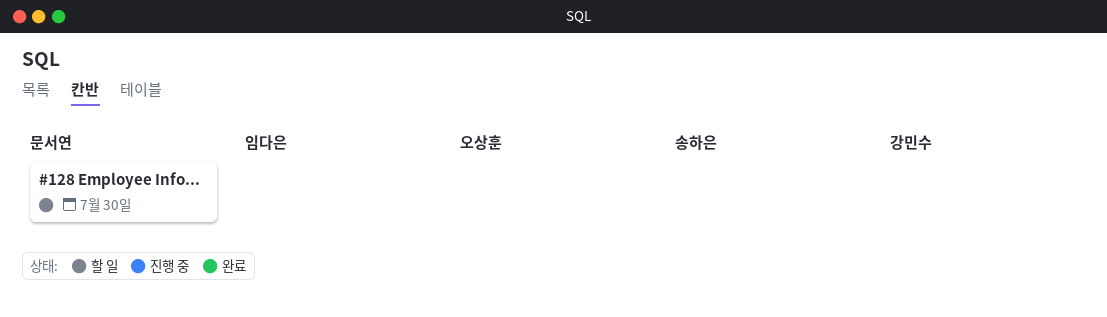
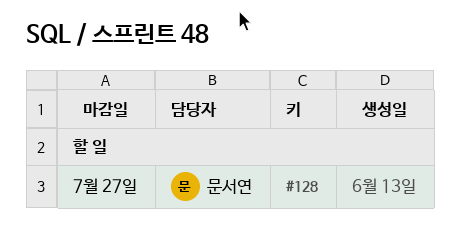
#128, due: Jul 30 -> Jul 27

